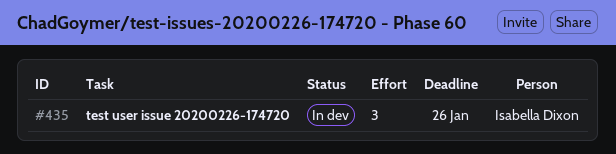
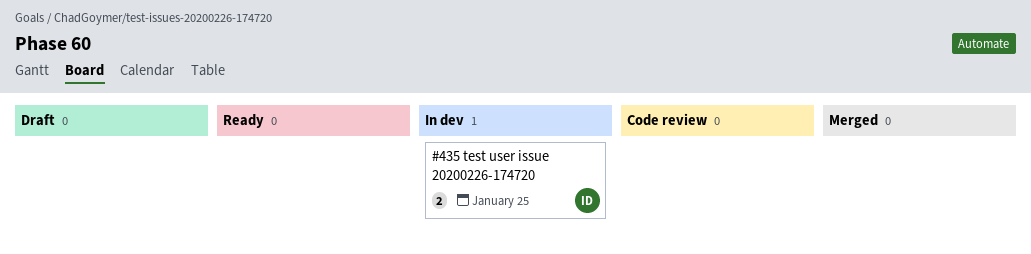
#435, estimate: 3 -> 2
#435, due: Jan 26 -> Jan 25

